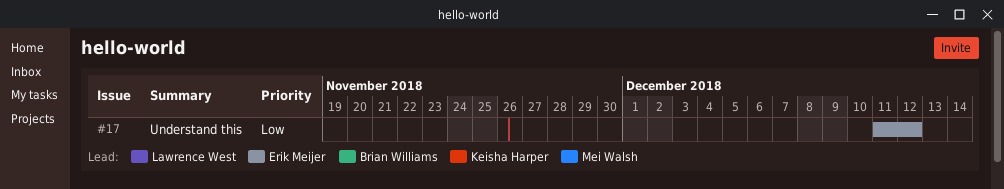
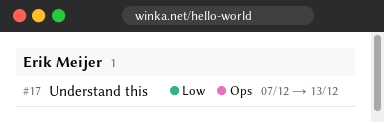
#17, start: Dec 11 -> Dec 7
#17, due: Dec 12 -> Dec 13

